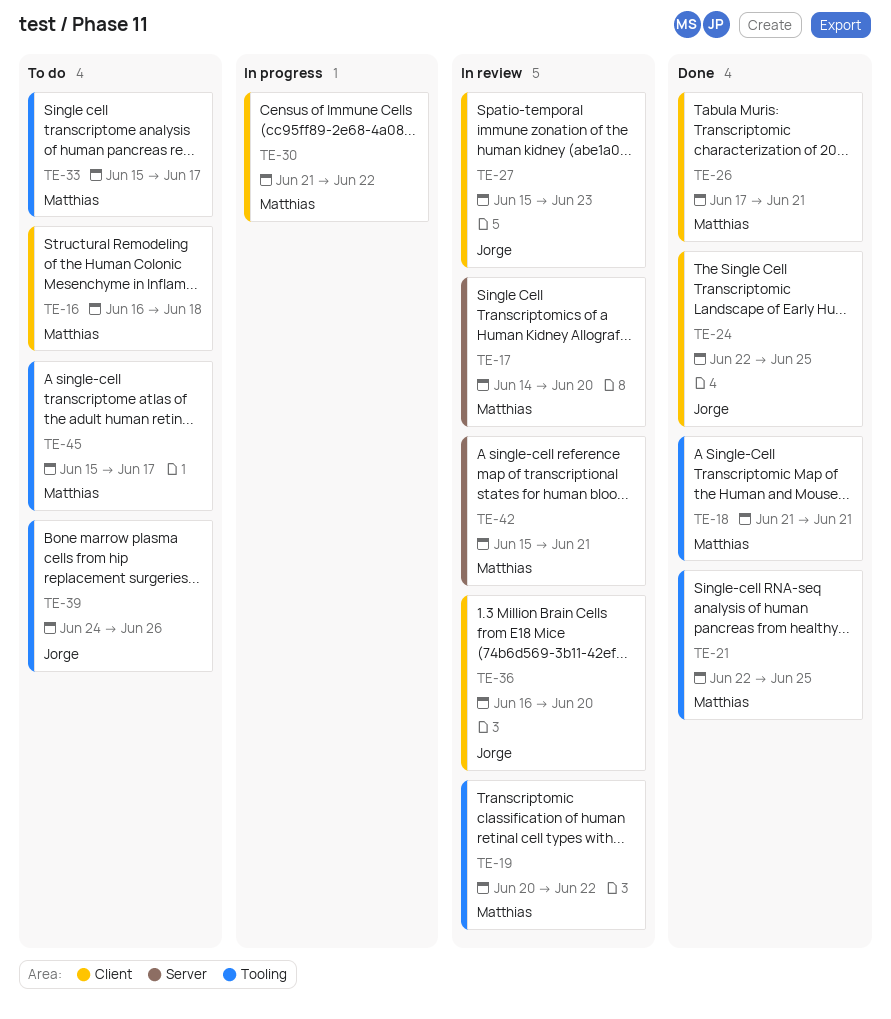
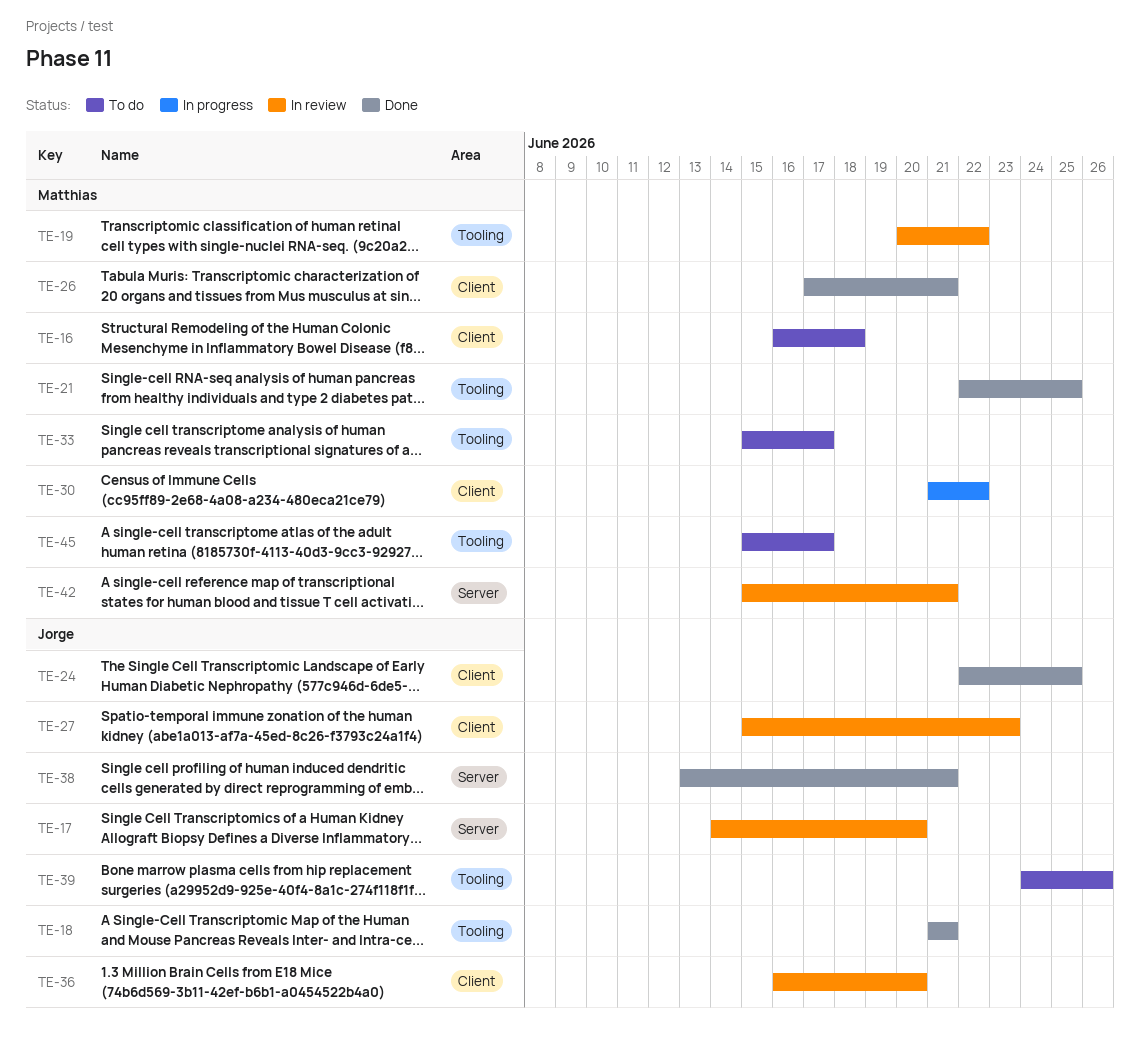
TE-17, owner: Matthias -> Jorge
TE-18, owner: Matthias -> Jorge
TE-38: none -> present

